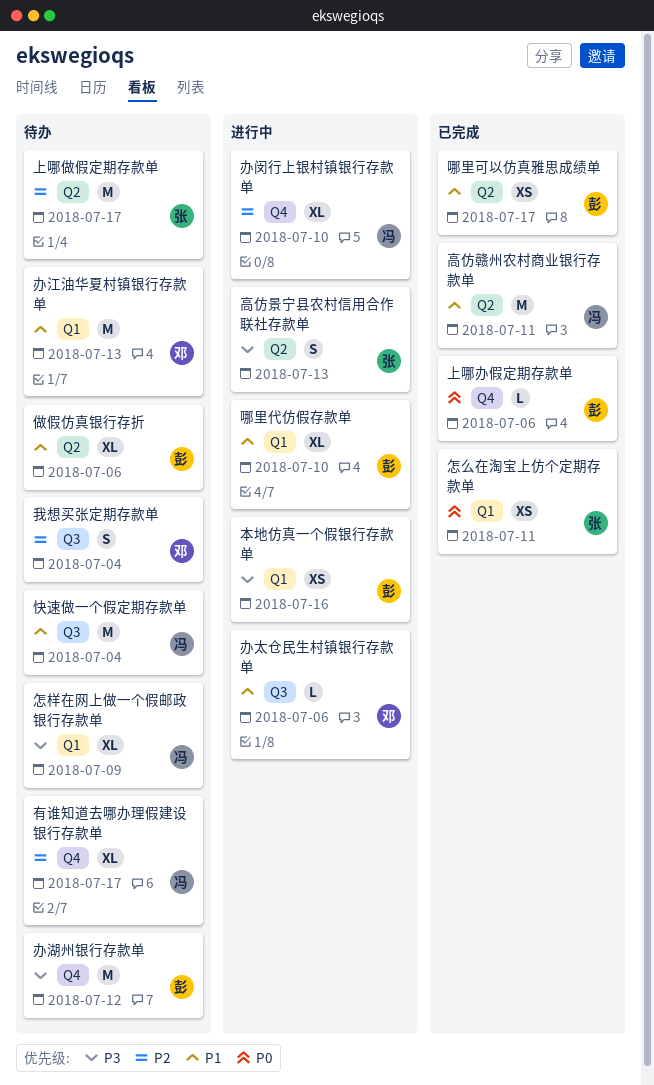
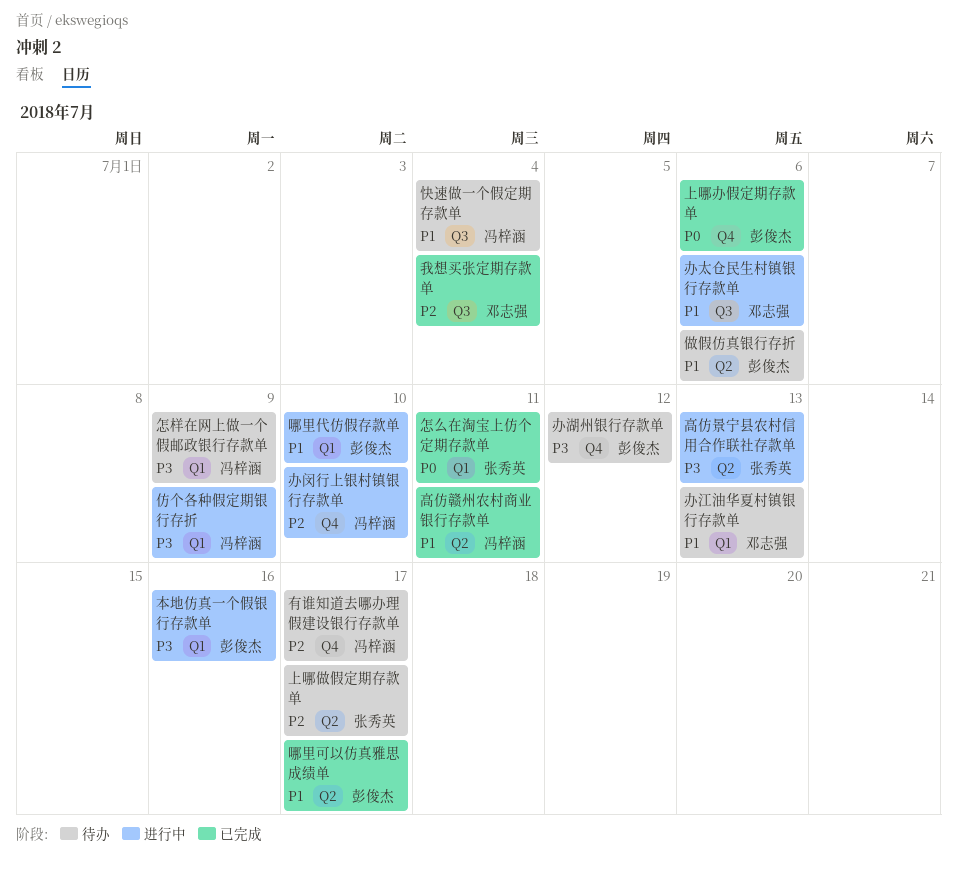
仿个各种假定期银行存折: none -> present
我想买张定期存款单, status: 待办 -> 已完成

